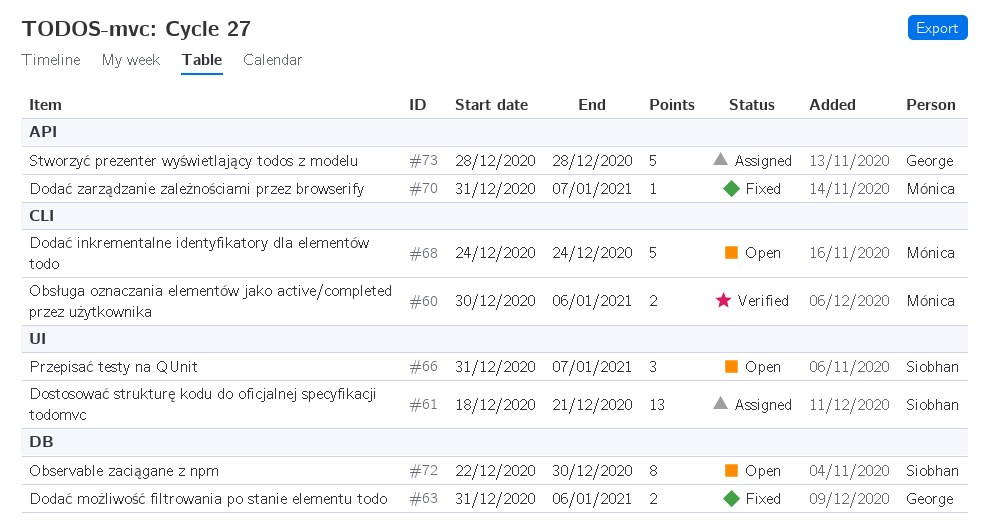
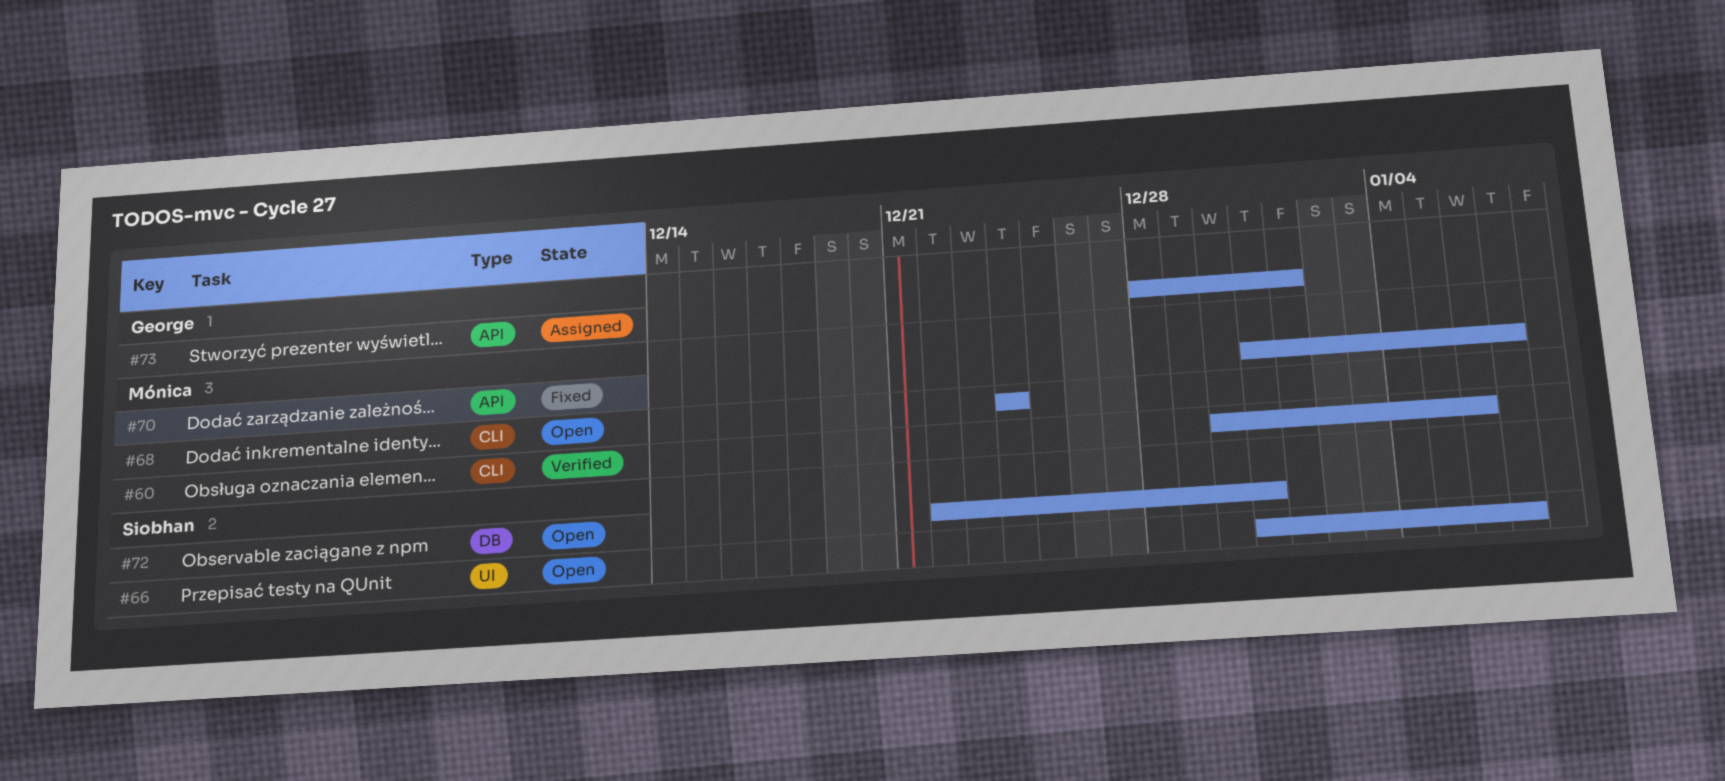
#61: present -> none
#63: present -> none
#72, due: Dec 30 -> Dec 31
#73, due: Dec 28 -> Jan 1

